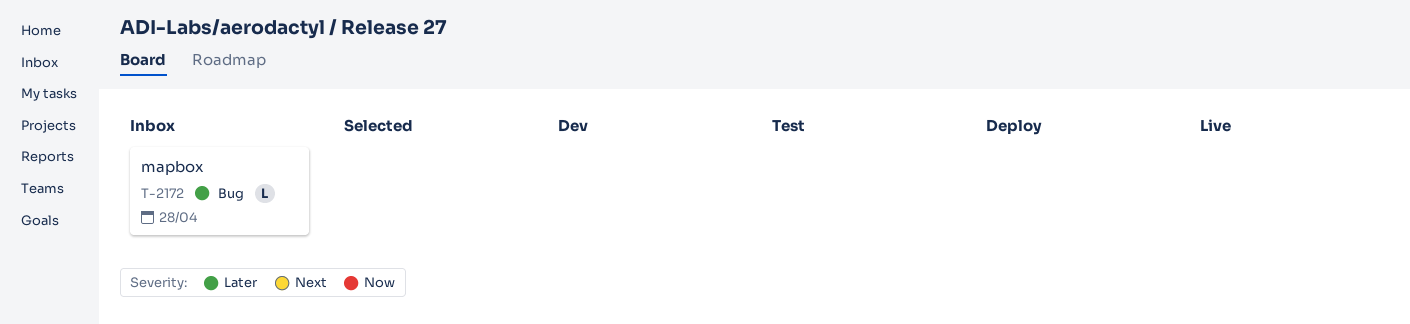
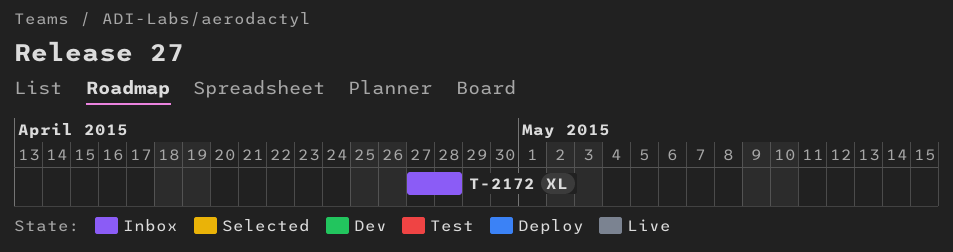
T-2172, estimate: L -> XL

